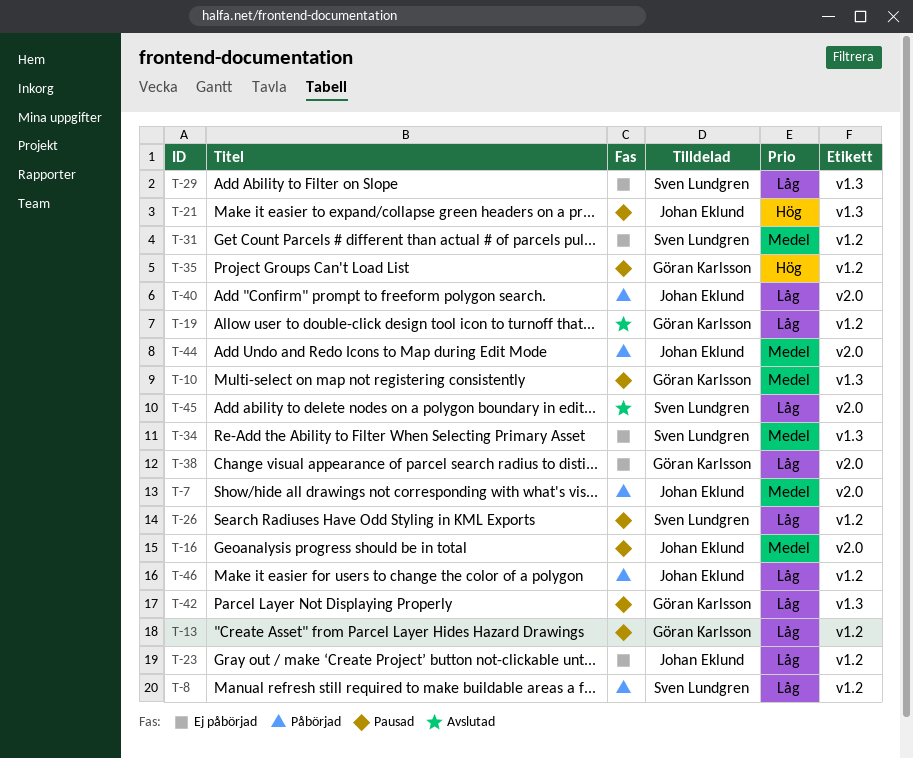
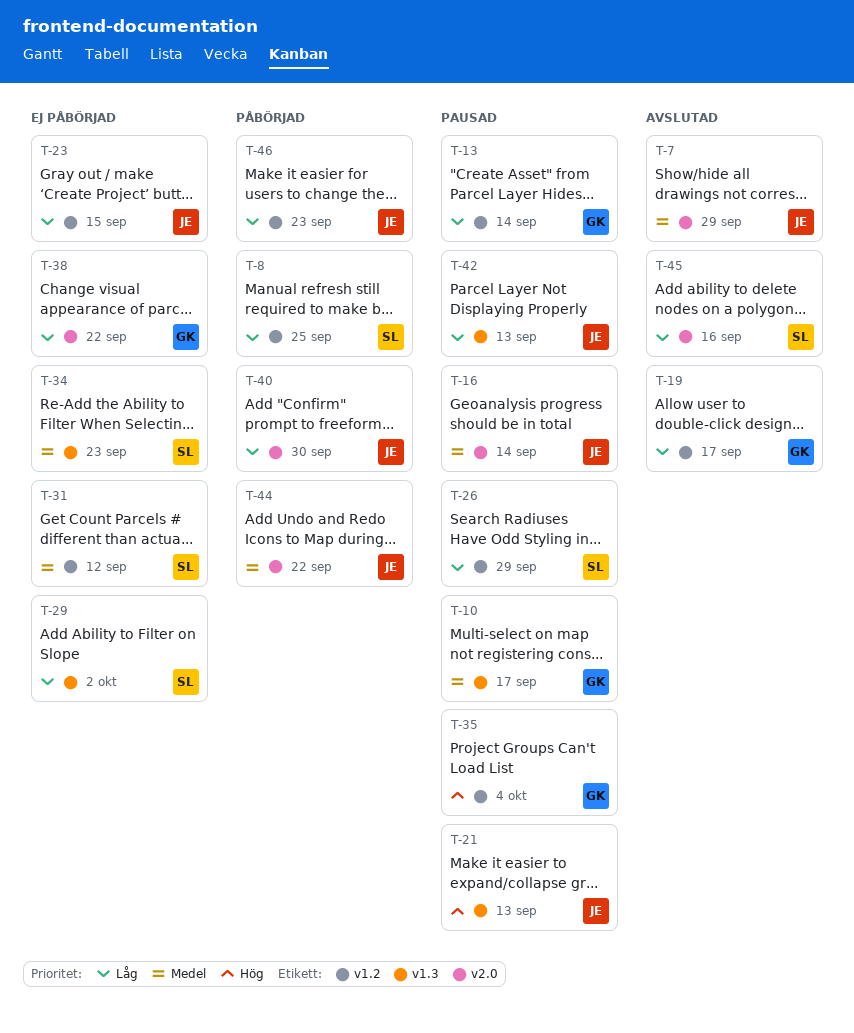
T-7, status: Påbörjad -> Avslutad
T-42, owner: Göran Karlsson -> Johan Eklund

